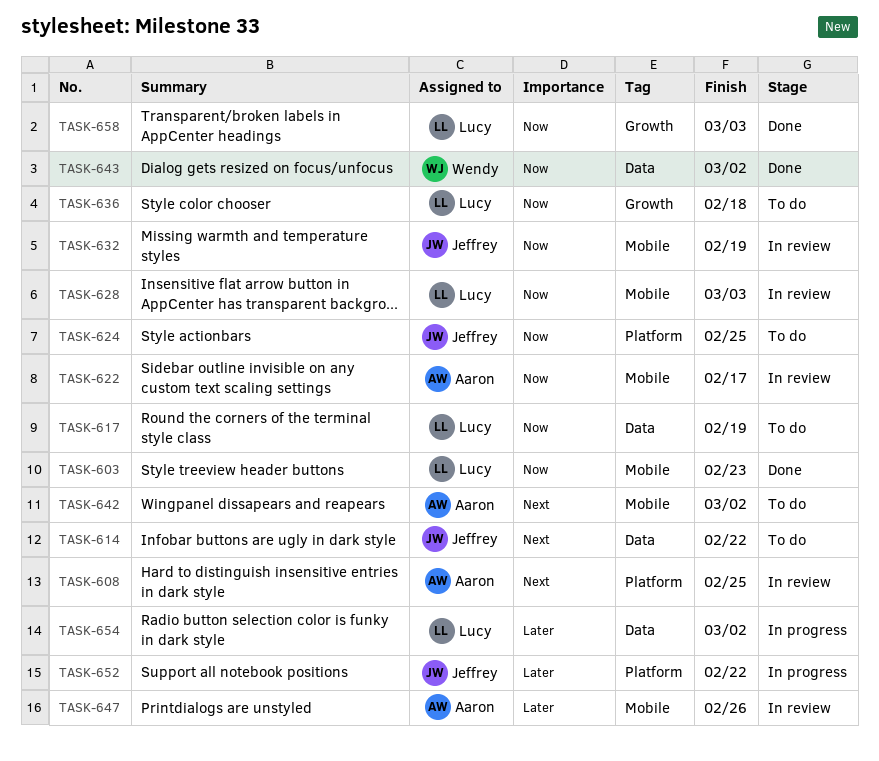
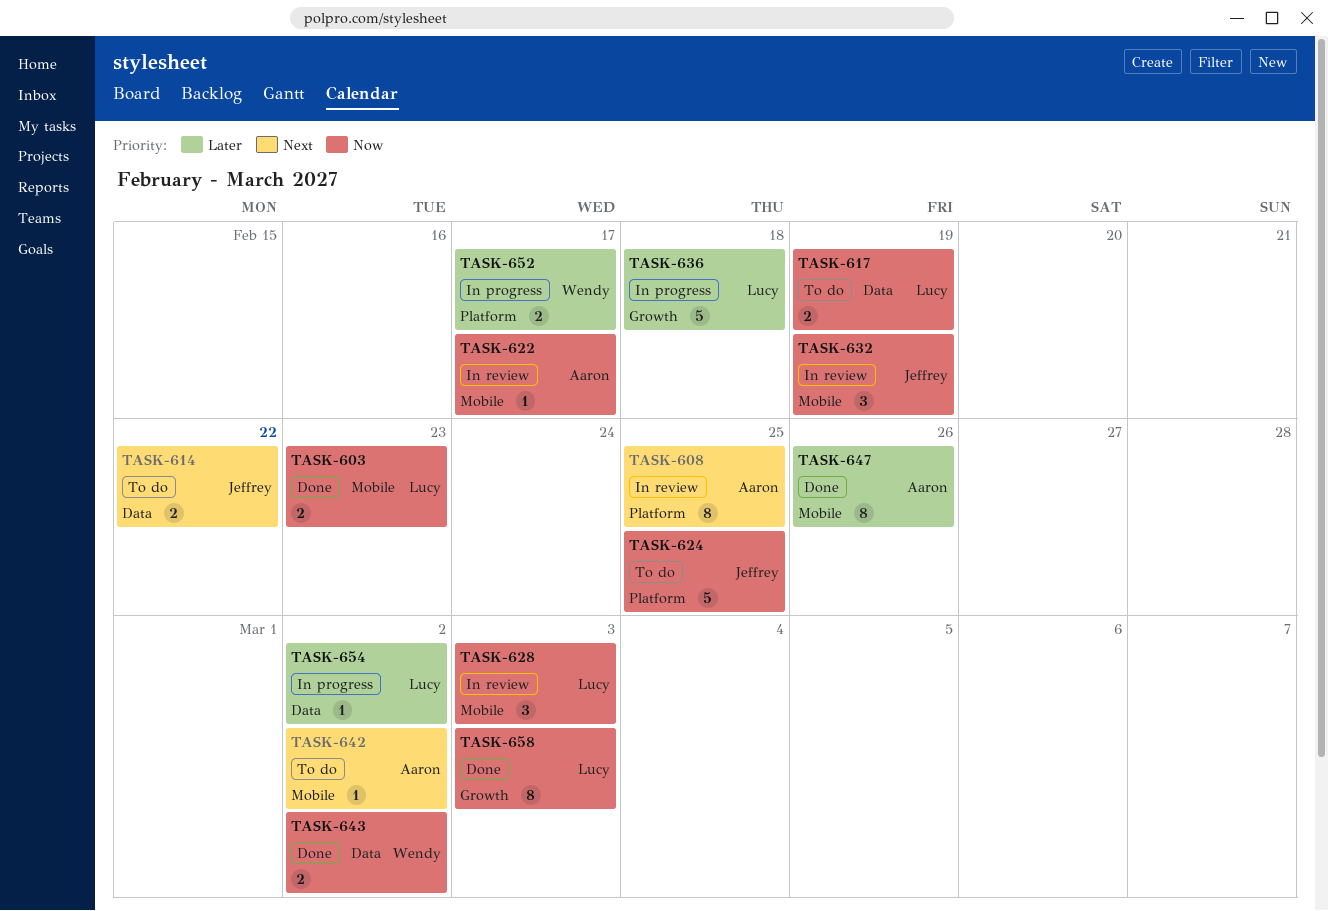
TASK-636, status: To do -> In progress
TASK-636, priority: Now -> Later
TASK-647, status: In review -> Done
TASK-652, owner: Jeffrey -> Wendy
TASK-652, due: Feb 22 -> Feb 17

